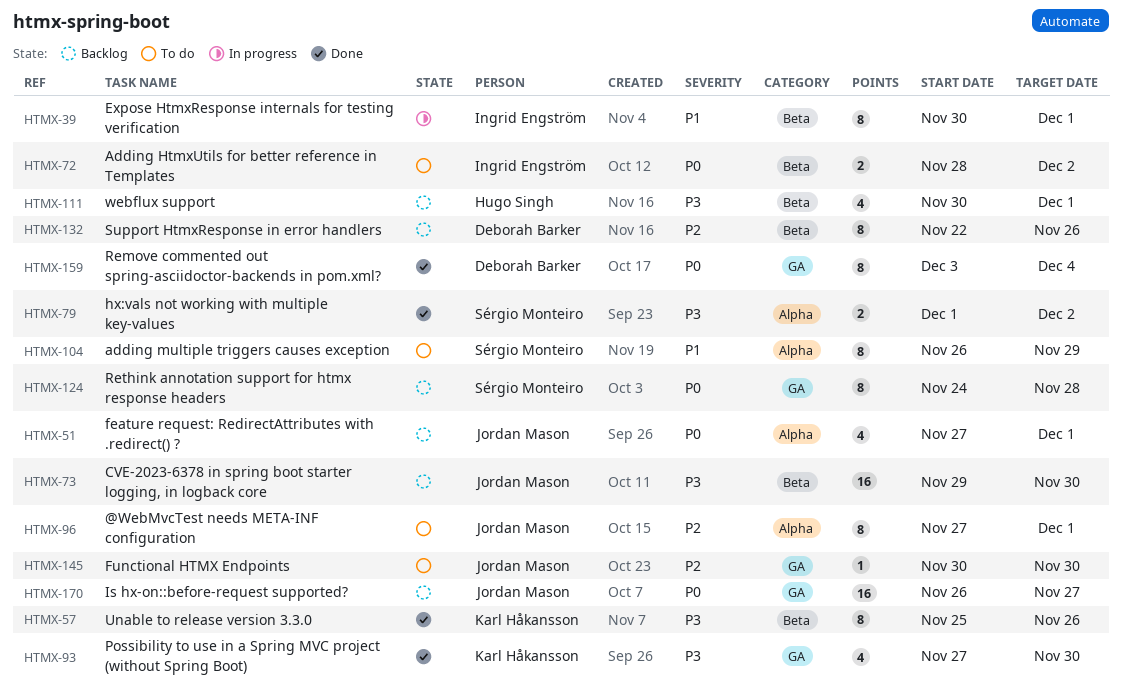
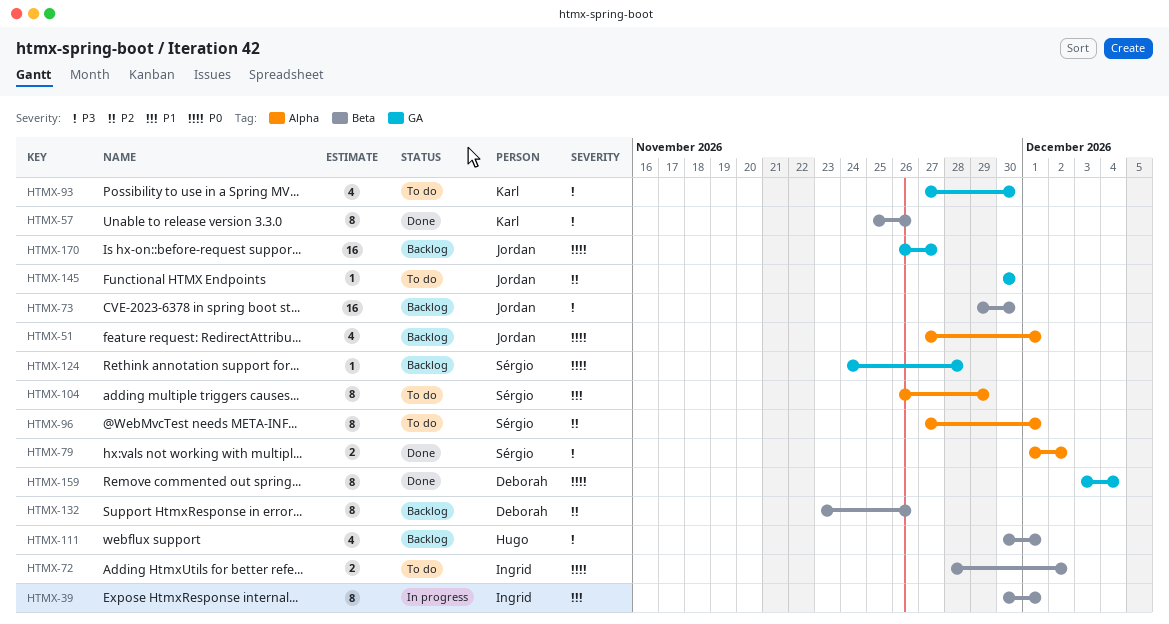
HTMX-93, status: Done -> To do
HTMX-96, owner: Jordan Mason -> Sérgio Monteiro
HTMX-124, estimate: 8 -> 1
HTMX-132, start: Nov 22 -> Nov 23

